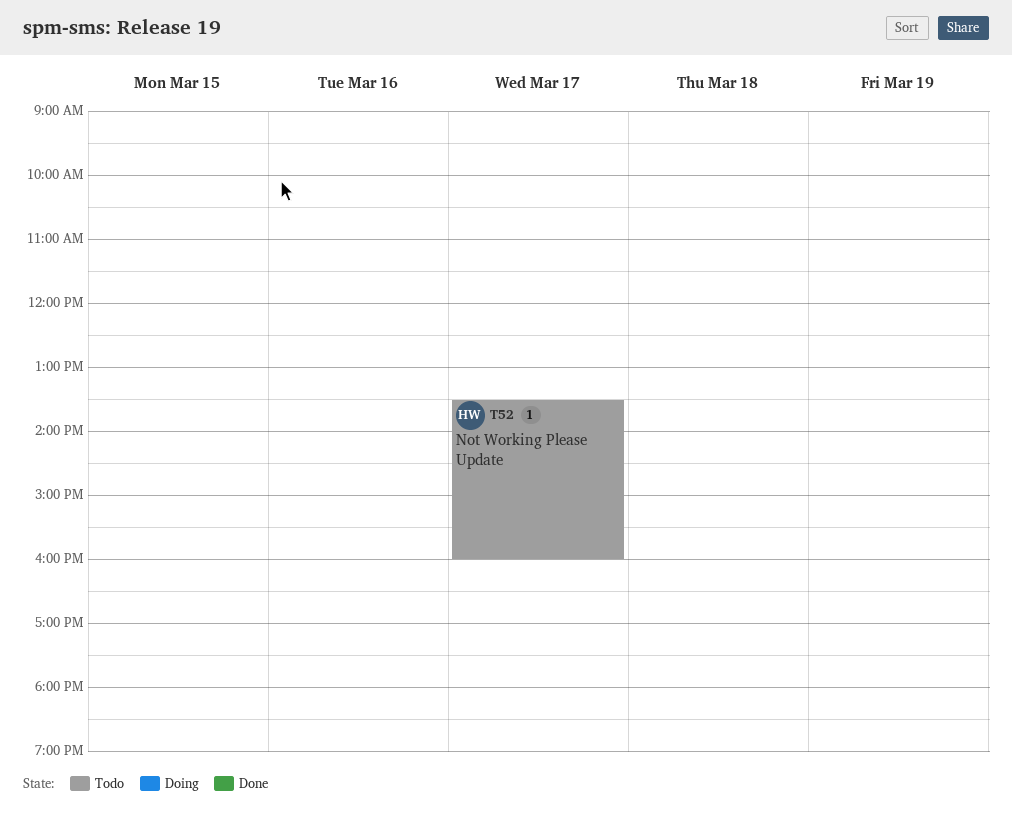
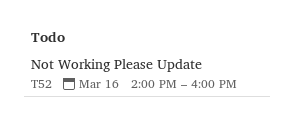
T52, day: Mar 17 -> Mar 16
T52, begins: 13:30 -> 14:00

